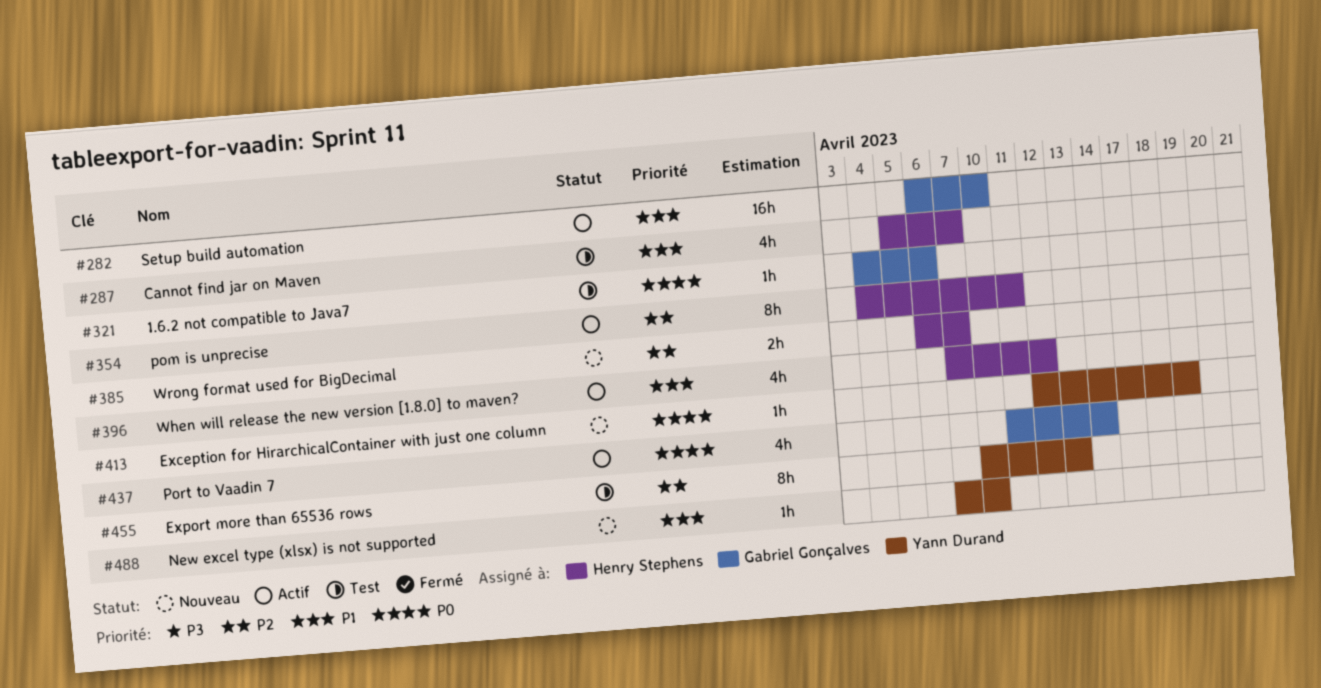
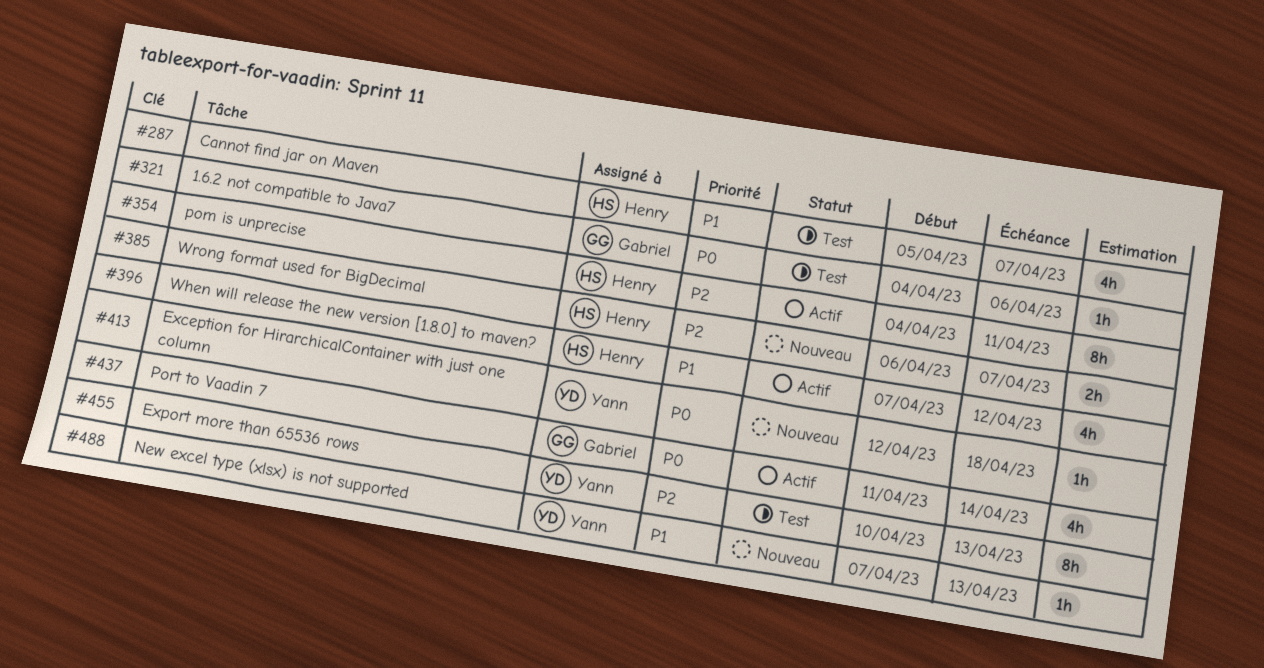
#282: present -> none
#413, due: Apr 19 -> Apr 18
#488, due: Apr 10 -> Apr 13

